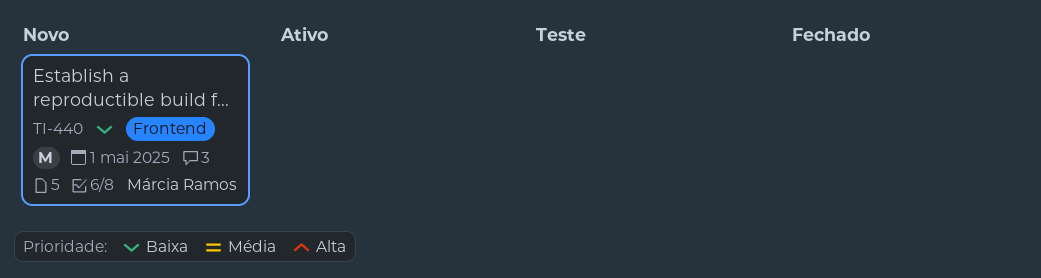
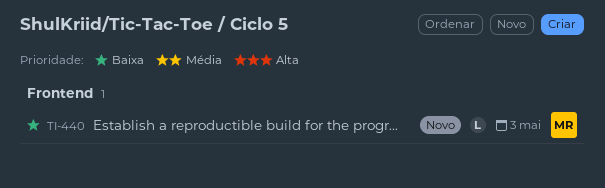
TI-440, estimate: M -> L
TI-440, due: May 1 -> May 3

